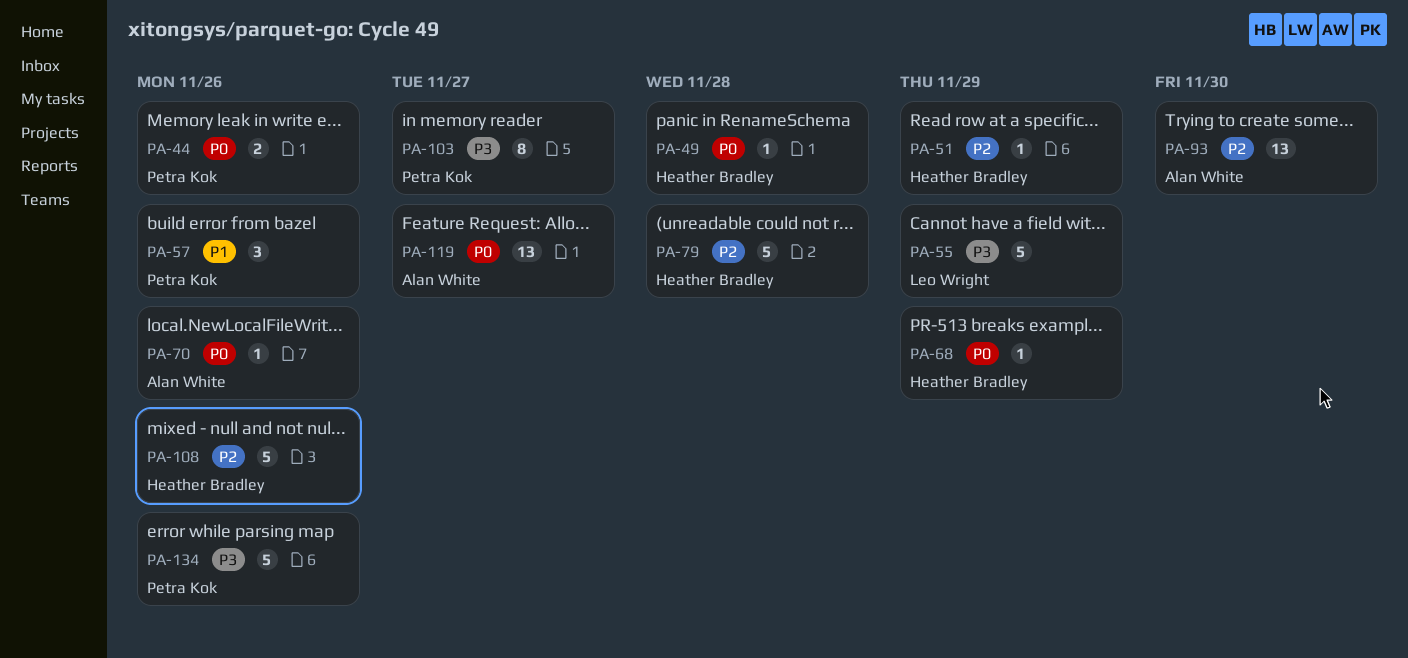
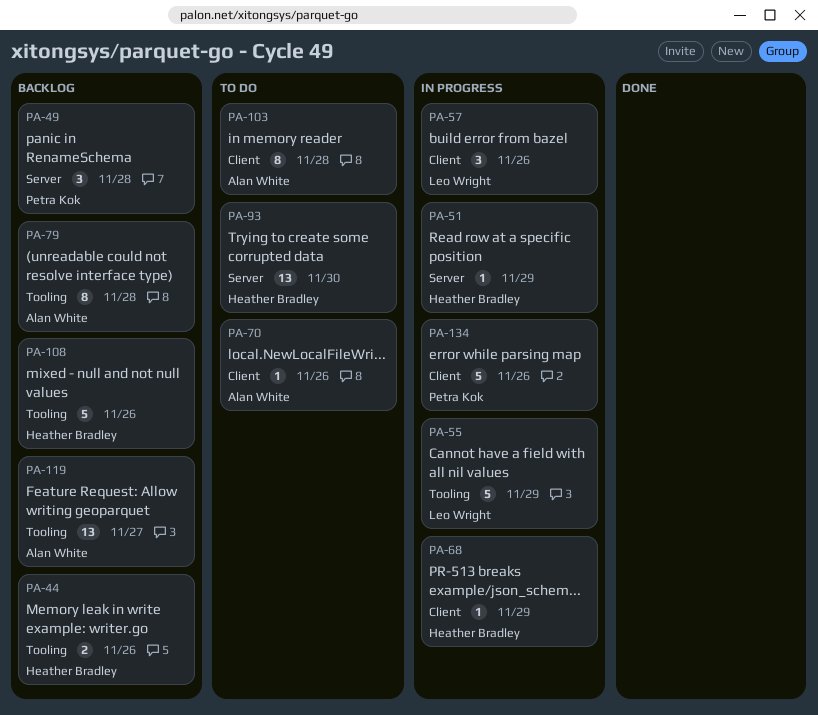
PA-44, owner: Petra Kok -> Heather Bradley
PA-49, owner: Heather Bradley -> Petra Kok
PA-49, estimate: 1 -> 3
PA-57, owner: Petra Kok -> Leo Wright
PA-79, owner: Heather Bradley -> Alan White
PA-79, estimate: 5 -> 8
PA-93, owner: Alan White -> Heather Bradley
PA-103, owner: Petra Kok -> Alan White
PA-103, due: Nov 27 -> Nov 28

